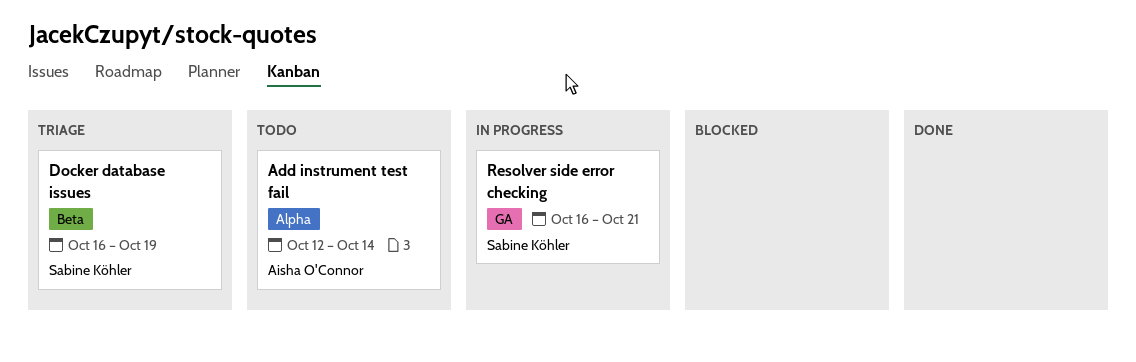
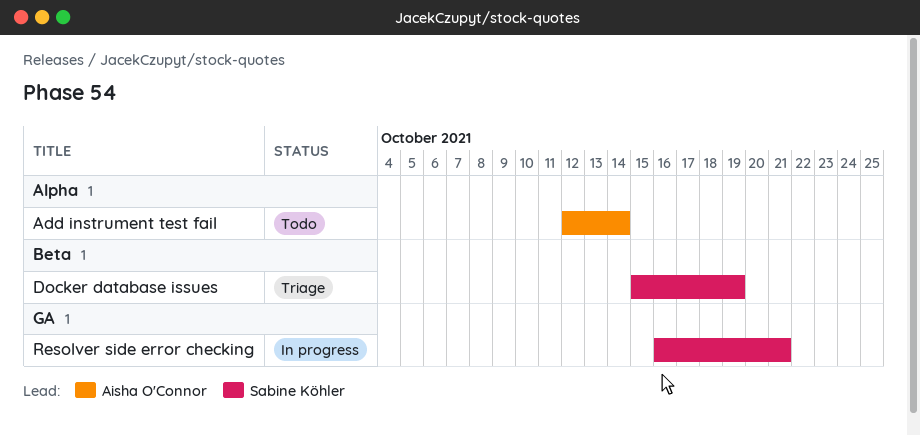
Docker database issues, start: Oct 16 -> Oct 15

